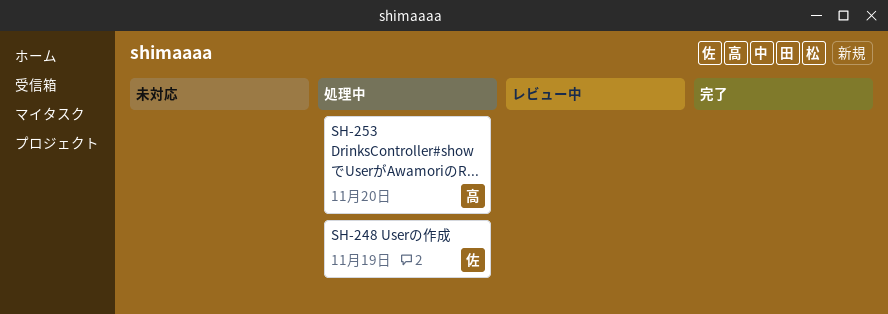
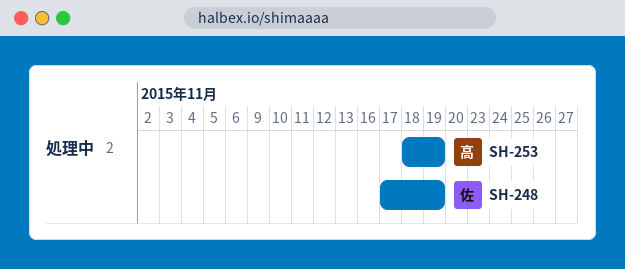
SH-253, due: Nov 20 -> Nov 19

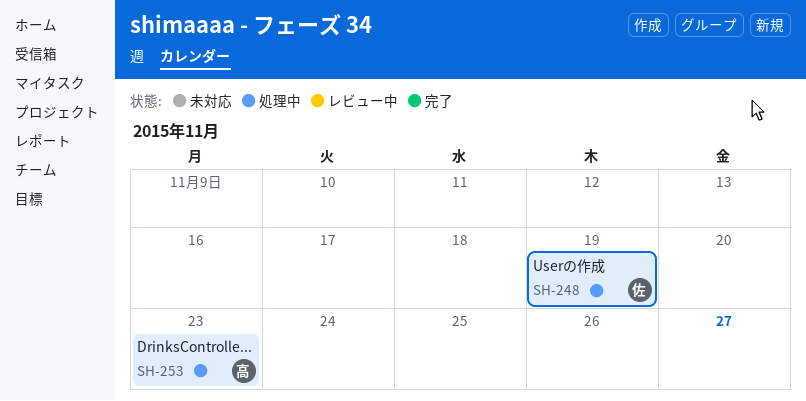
SH-253, due: Nov 19 -> Nov 23

